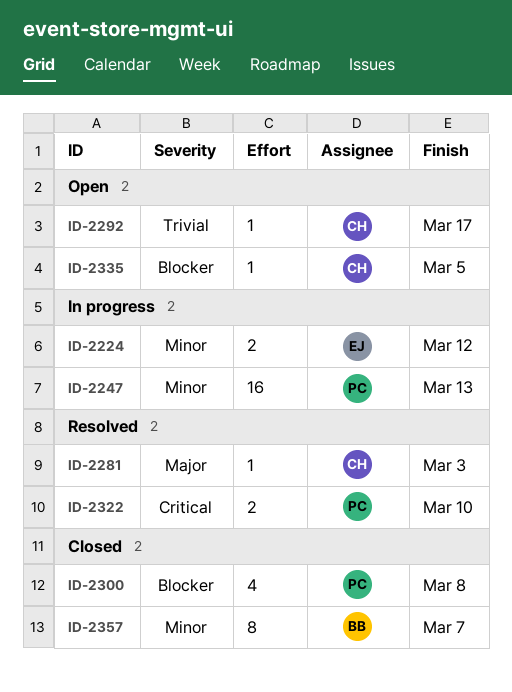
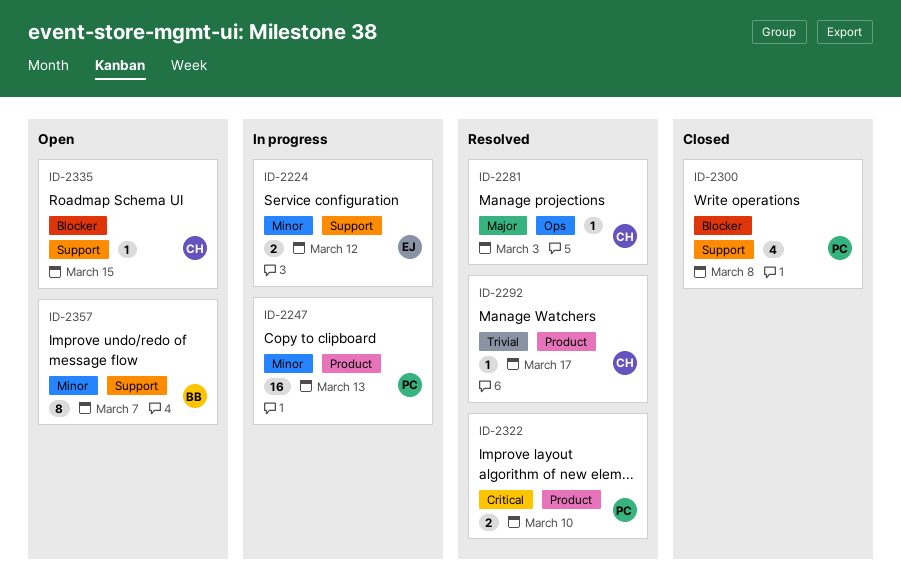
ID-2292, status: Open -> Resolved
ID-2335, due: Mar 5 -> Mar 15
ID-2357, status: Closed -> Open

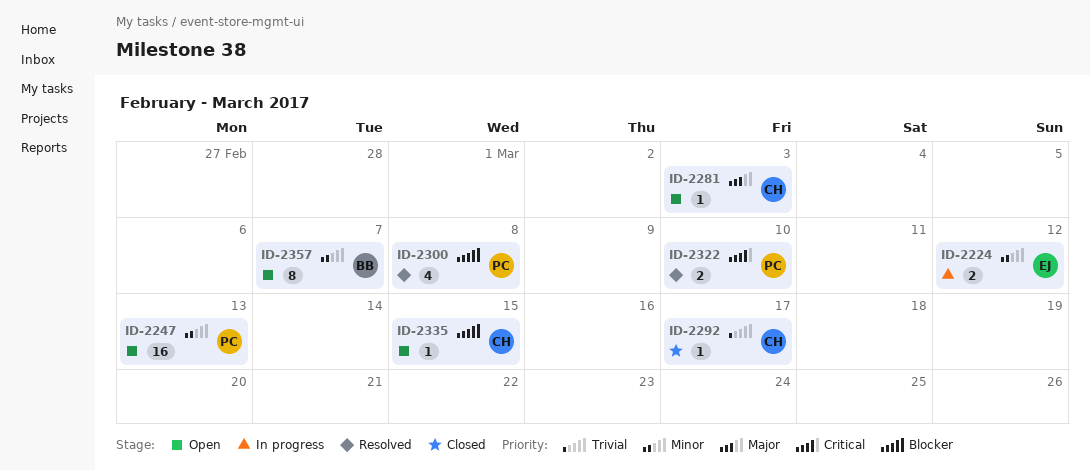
ID-2247, status: In progress -> Open
ID-2281, status: Resolved -> Open
ID-2292, status: Resolved -> Closed
ID-2300, status: Closed -> Resolved

